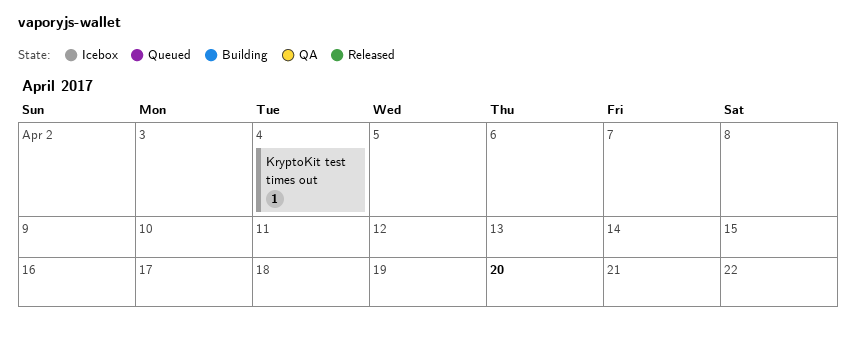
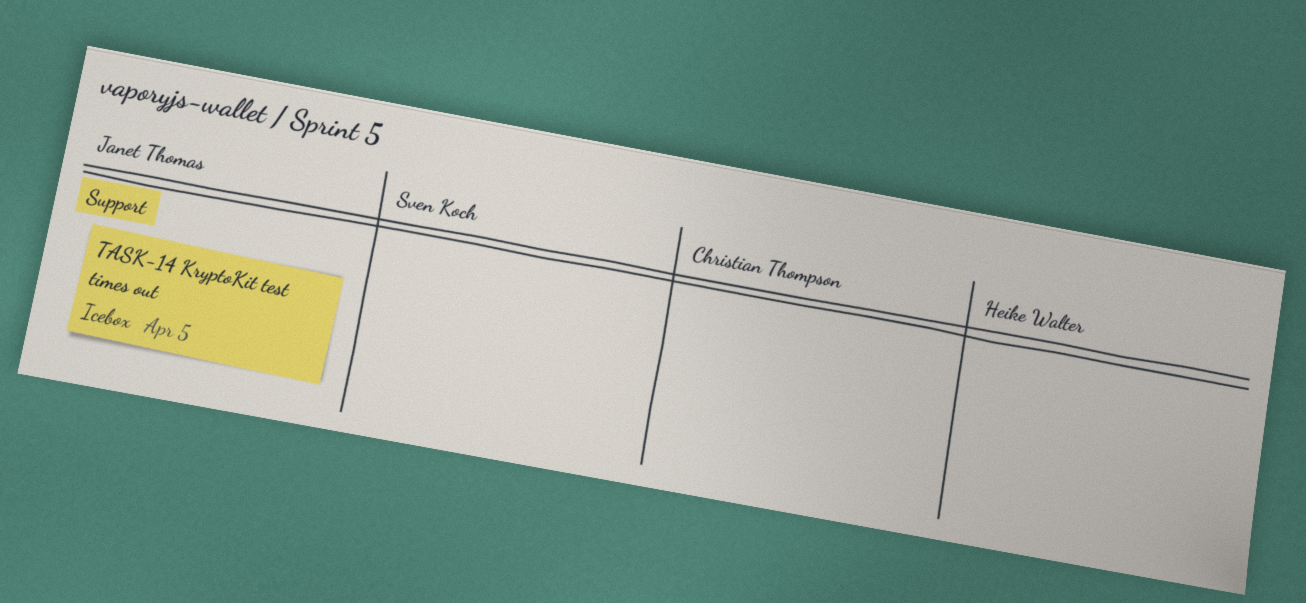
KryptoKit test times out, due: Apr 4 -> Apr 5

